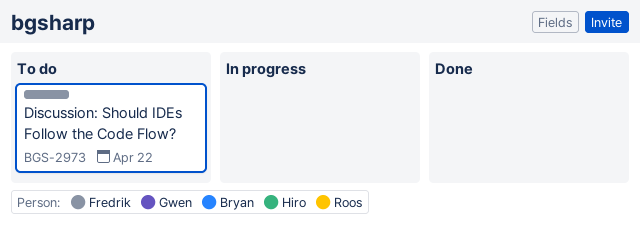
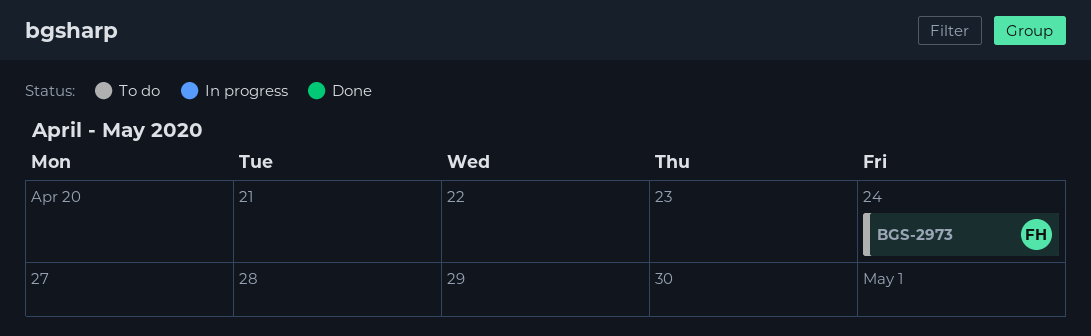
BGS-2973, due: Apr 22 -> Apr 24

